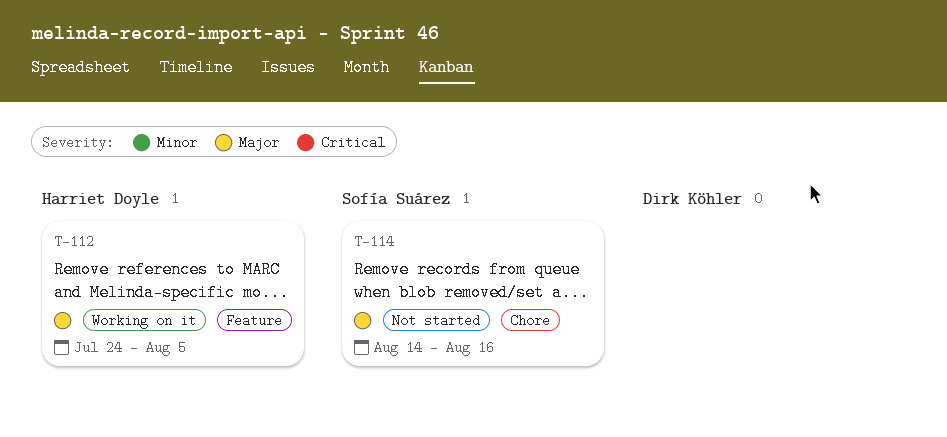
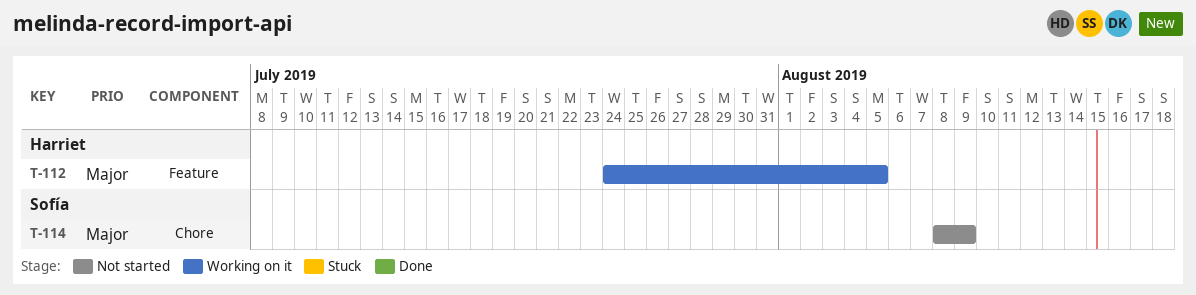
T-114, start: Aug 14 -> Aug 8
T-114, due: Aug 16 -> Aug 9

